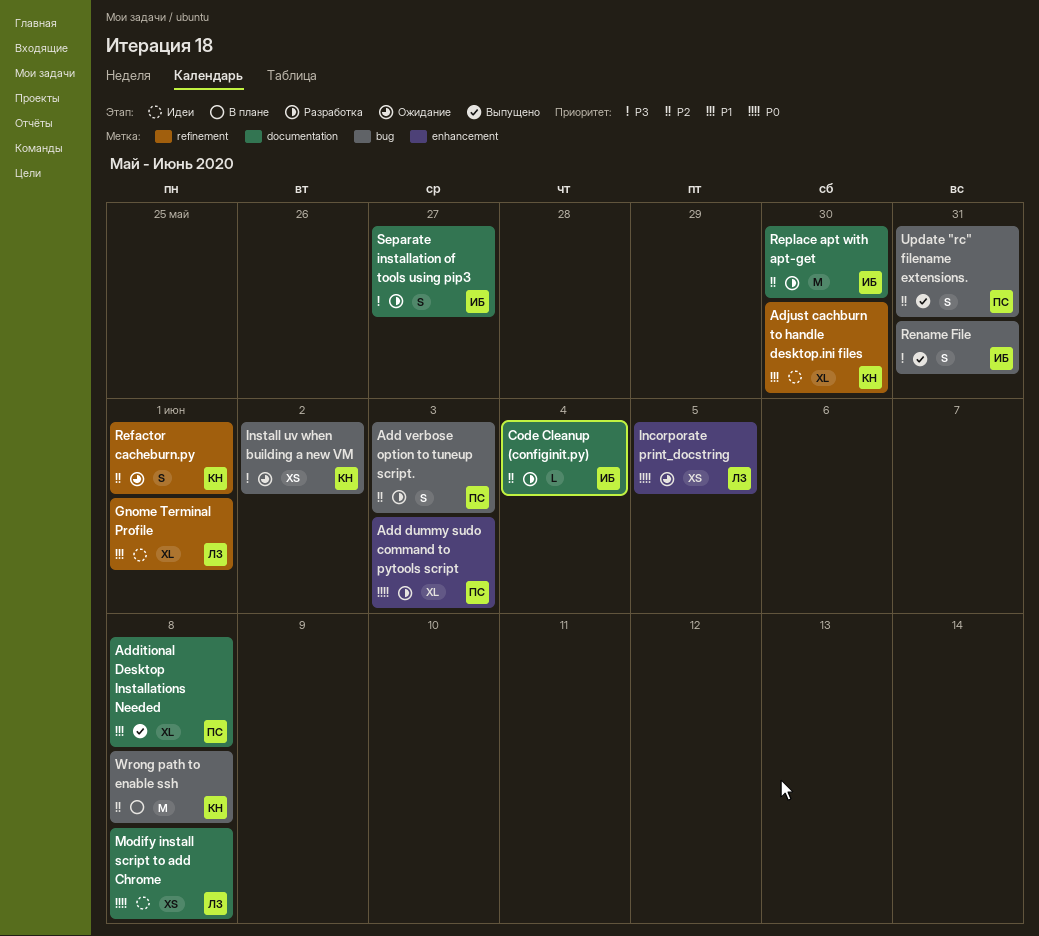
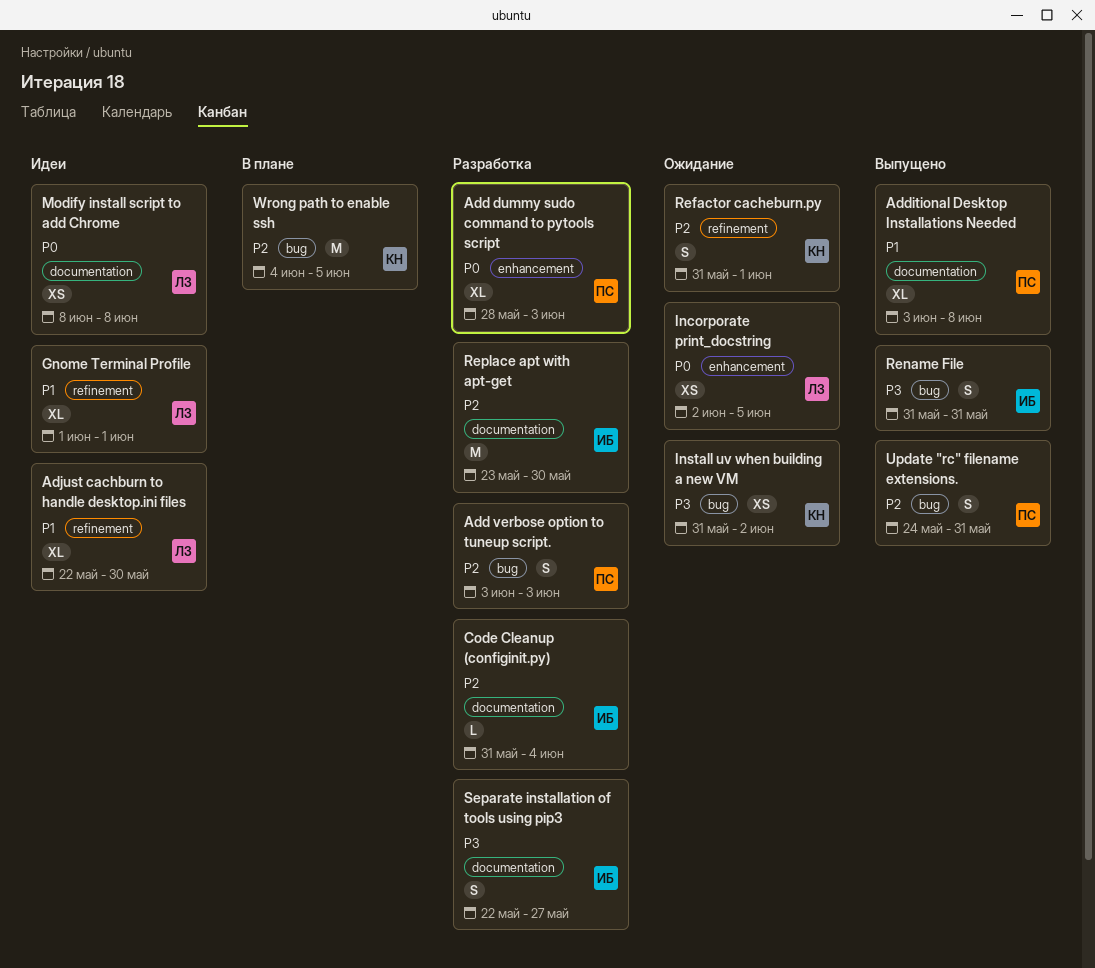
Adjust cachburn to handle desktop.ini files, owner: КН -> ЛЗ
Wrong path to enable ssh, due: Jun 8 -> Jun 5

